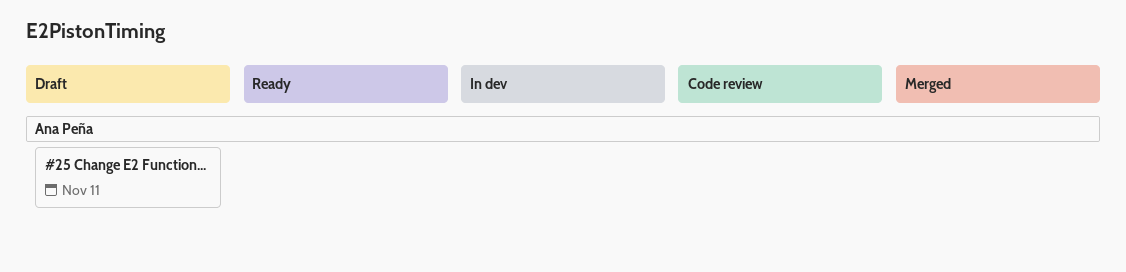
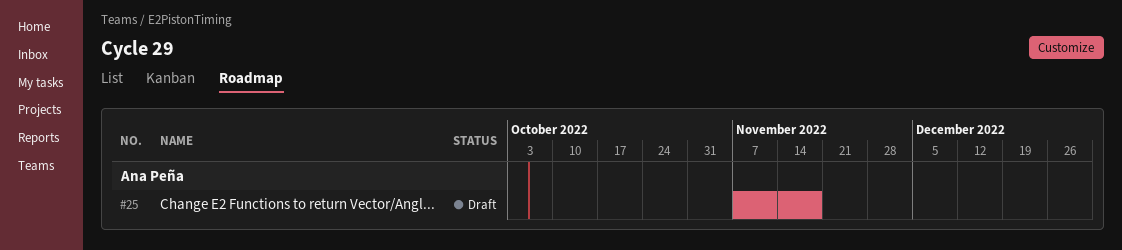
#25, due: Nov 11 -> Nov 18

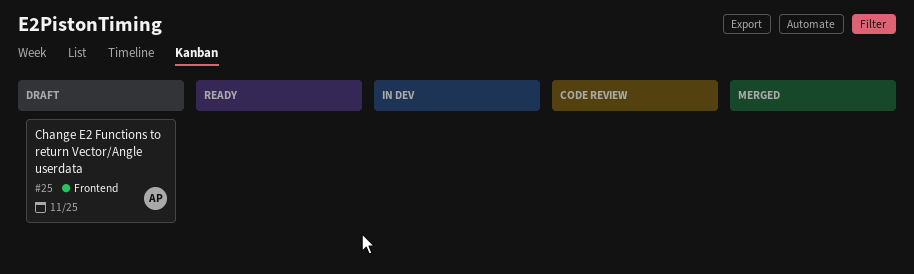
#25, due: Nov 18 -> Nov 25

